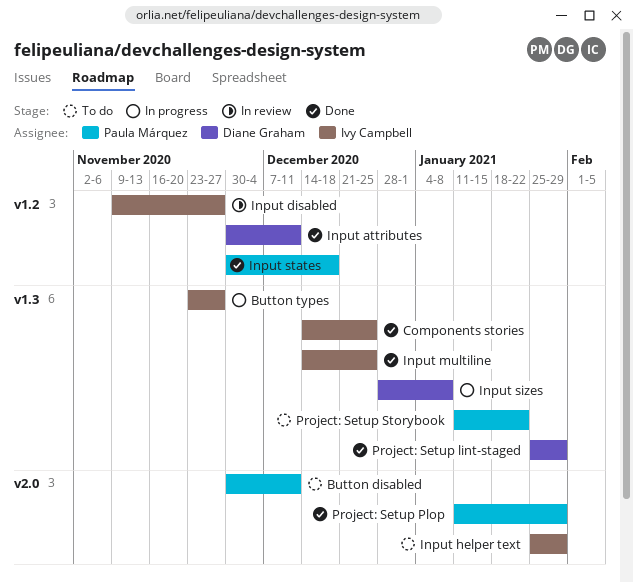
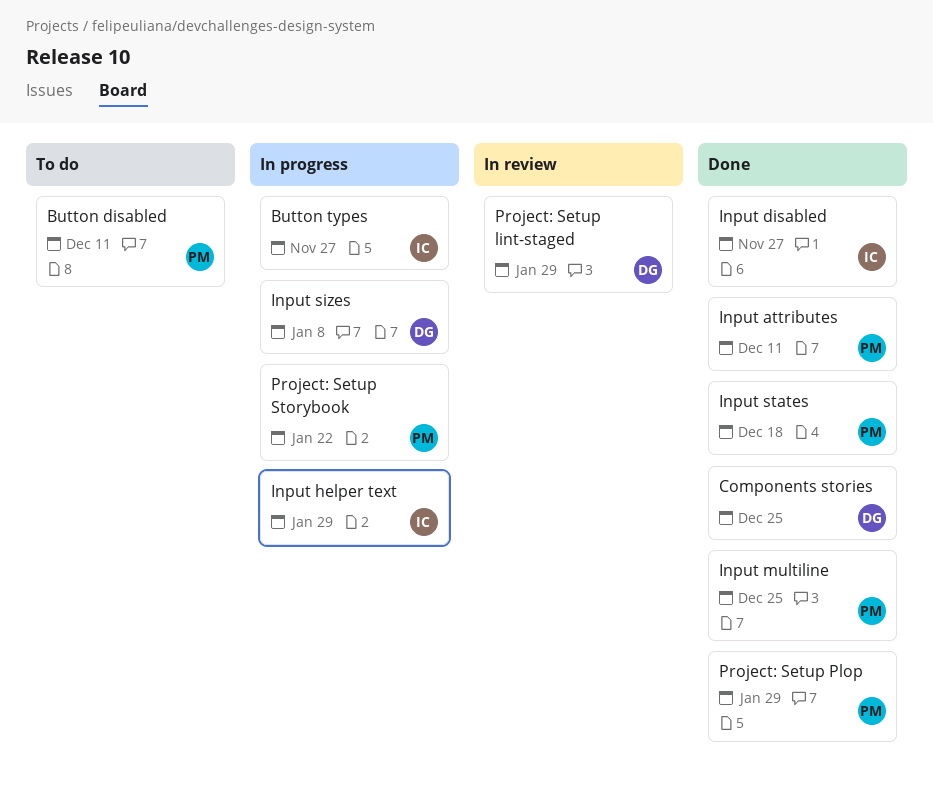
Components stories, owner: Ivy Campbell -> Diane Graham
Input attributes, owner: Diane Graham -> Paula Márquez
Input disabled, status: In review -> Done
Input helper text, status: To do -> In progress
Input multiline, owner: Ivy Campbell -> Paula Márquez
Project: Setup lint-staged, status: Done -> In review
Project: Setup Storybook, status: To do -> In progress

